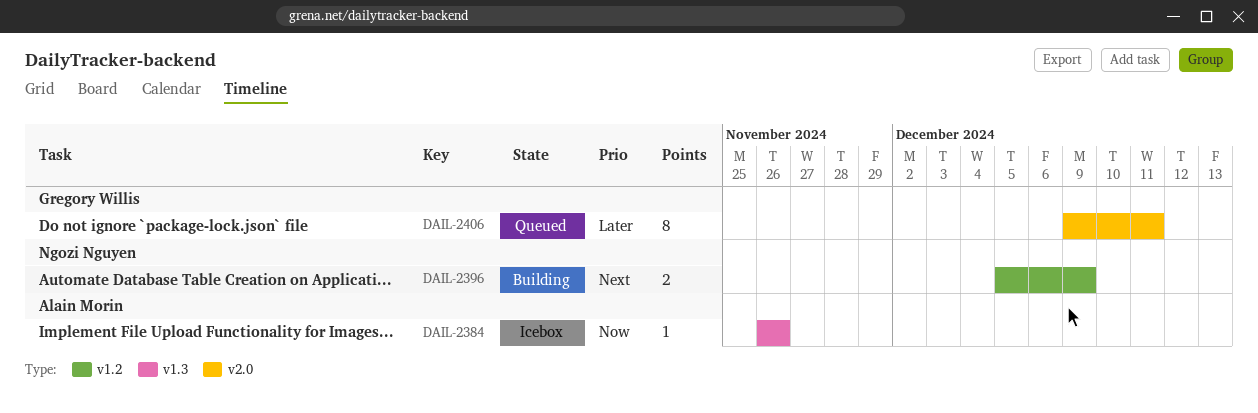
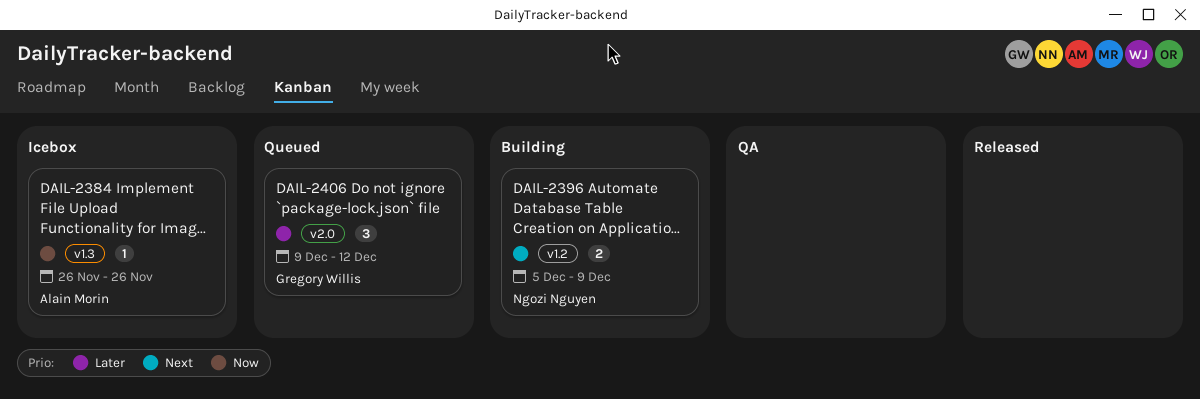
DAIL-2406, estimate: 8 -> 3
DAIL-2406, due: Dec 11 -> Dec 12

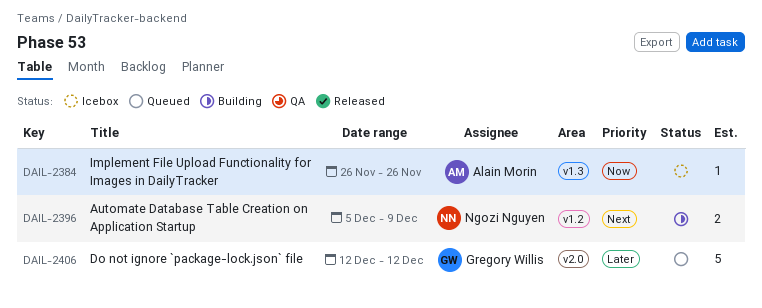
DAIL-2406, estimate: 3 -> 5
DAIL-2406, start: Dec 9 -> Dec 12

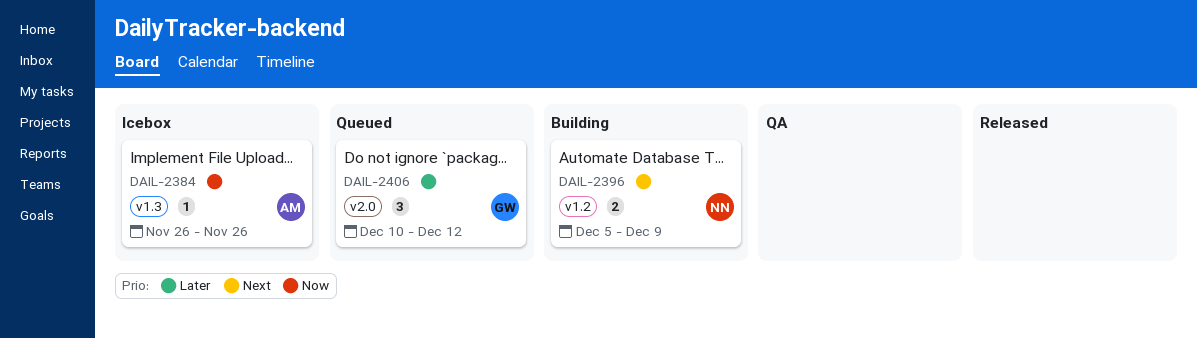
DAIL-2406, estimate: 5 -> 3
DAIL-2406, start: Dec 12 -> Dec 10

